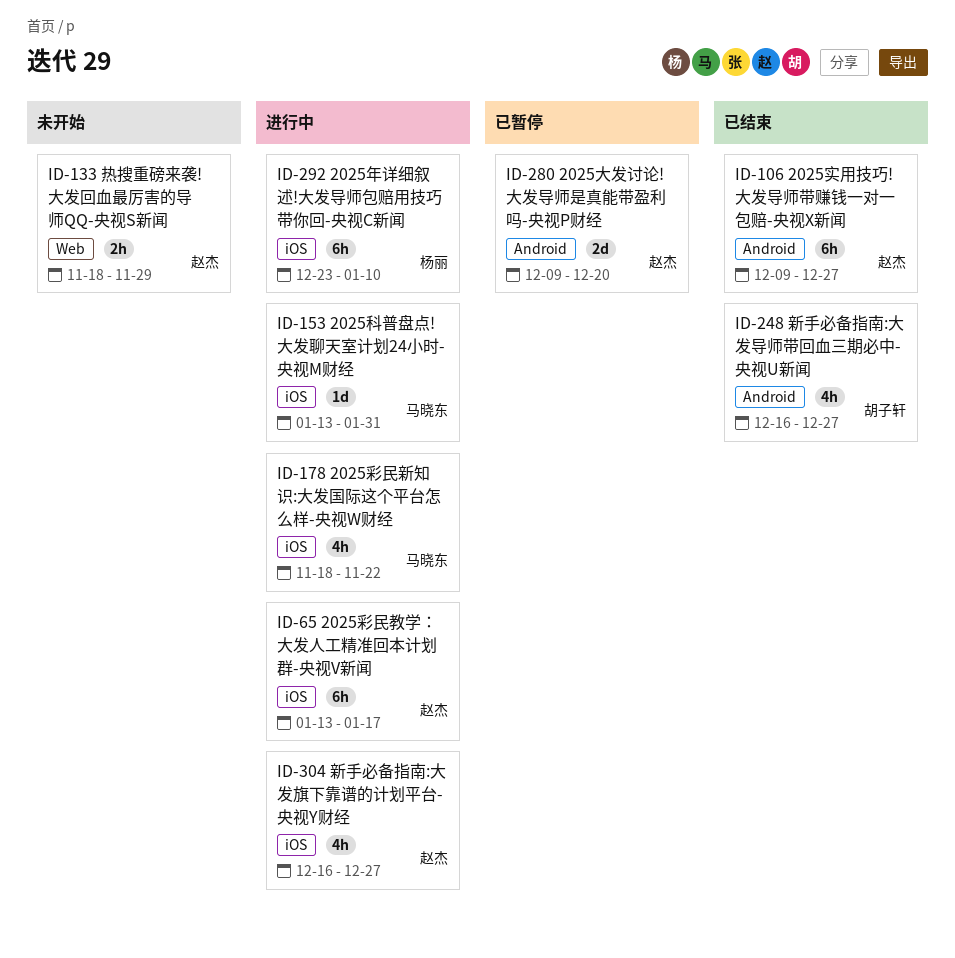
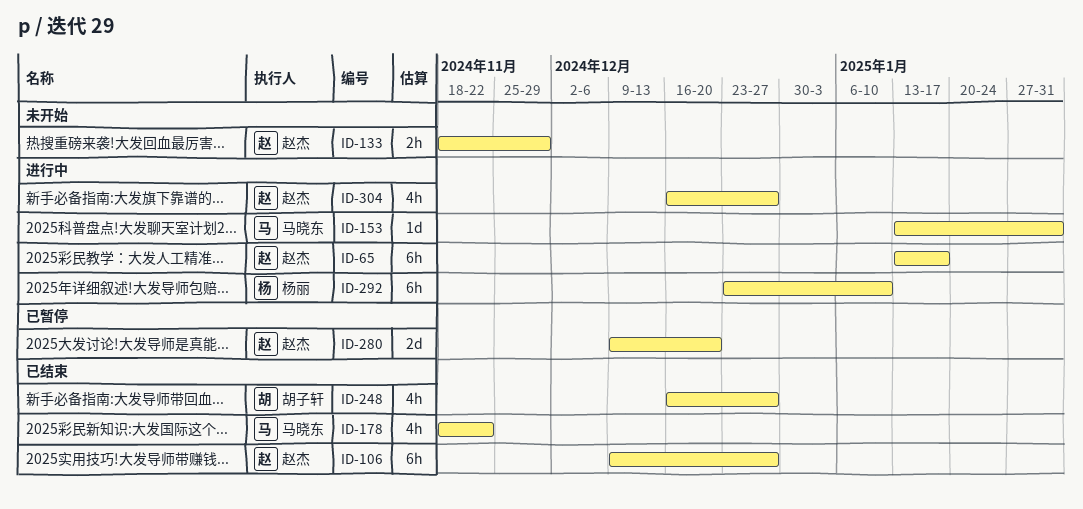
ID-178, status: 进行中 -> 已结束

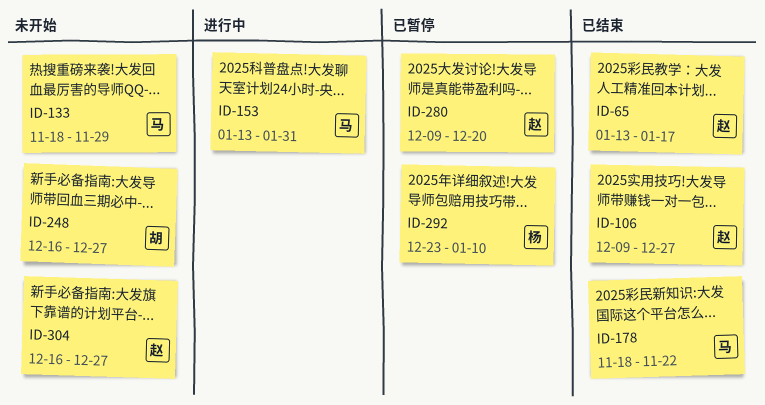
ID-65, status: 进行中 -> 已结束
ID-133, owner: 赵杰 -> 马晓东
ID-248, status: 已结束 -> 未开始
ID-292, status: 进行中 -> 已暂停
ID-304, status: 进行中 -> 未开始

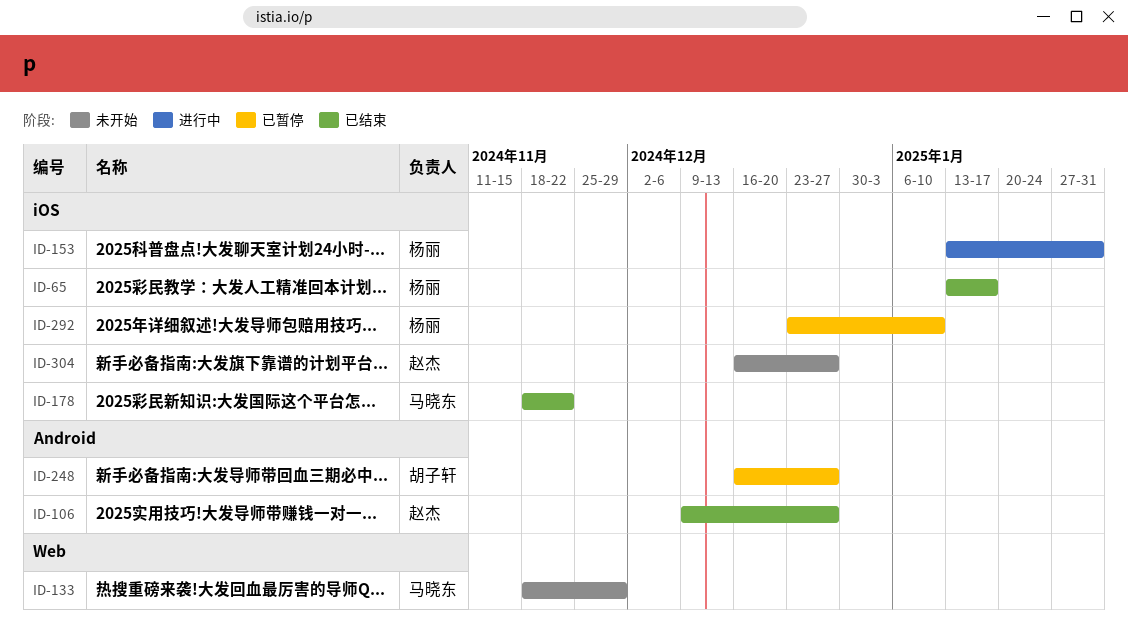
ID-65, owner: 赵杰 -> 杨丽
ID-153, owner: 马晓东 -> 杨丽
ID-248, status: 未开始 -> 已暂停
ID-280: present -> none

